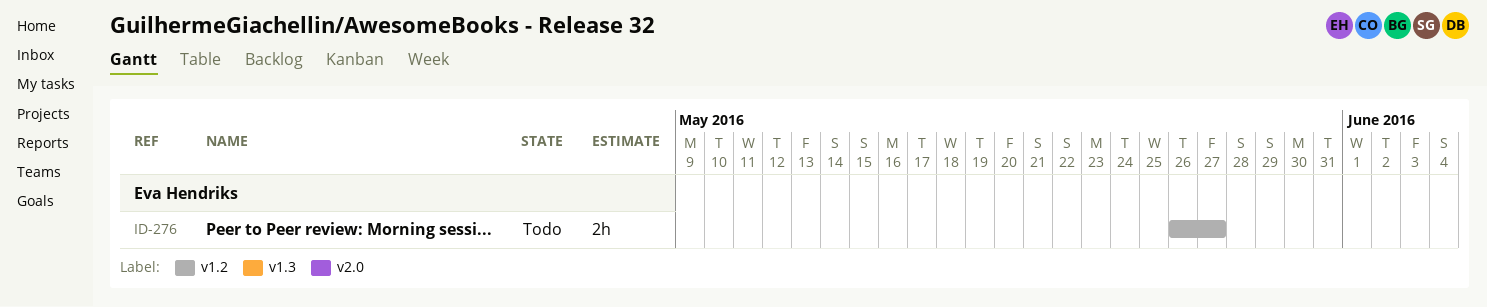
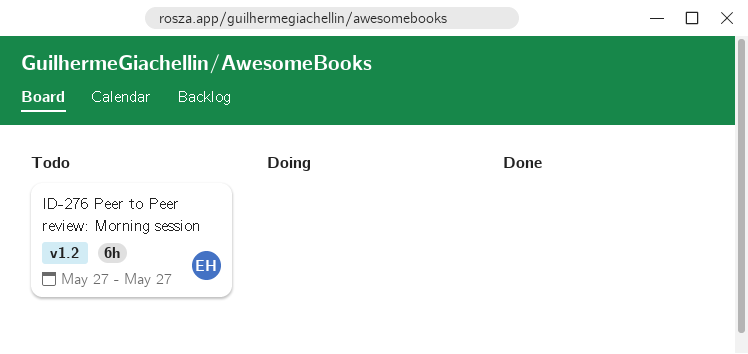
ID-276, estimate: 2h -> 6h
ID-276, start: May 26 -> May 27

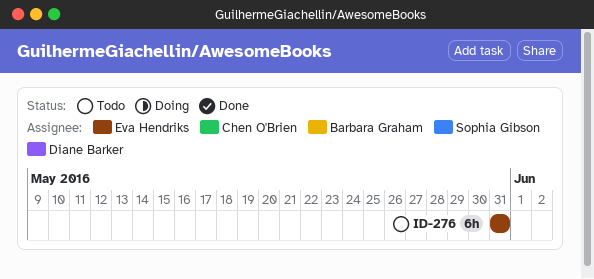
ID-276, start: May 27 -> May 31
ID-276, due: May 27 -> May 31

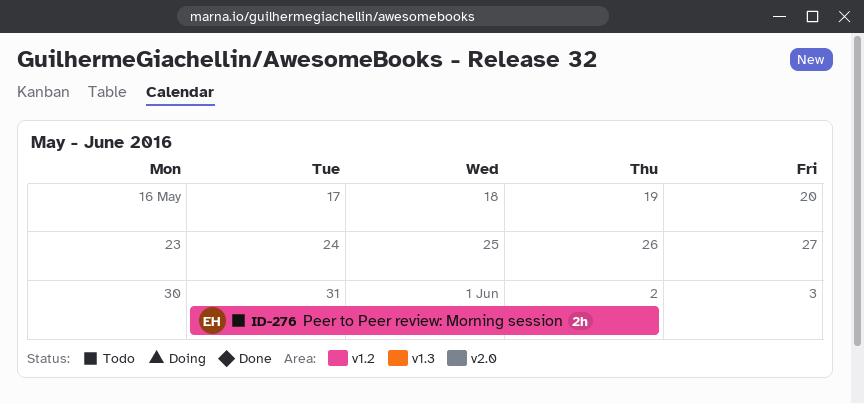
ID-276, estimate: 6h -> 2h
ID-276, due: May 31 -> Jun 2

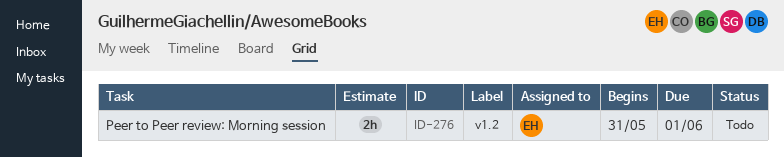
ID-276, due: Jun 2 -> Jun 1

